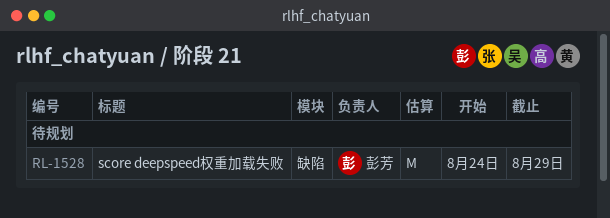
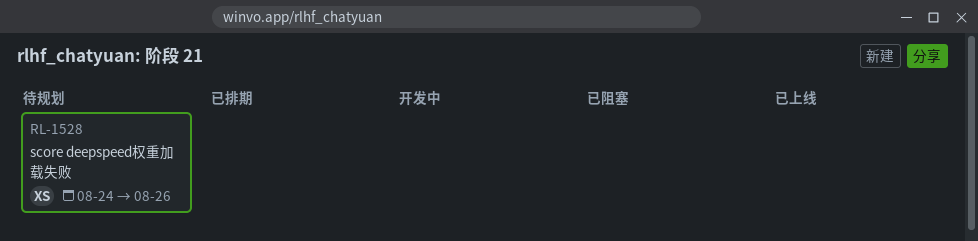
RL-1528, estimate: M -> XS
RL-1528, due: Aug 29 -> Aug 26

